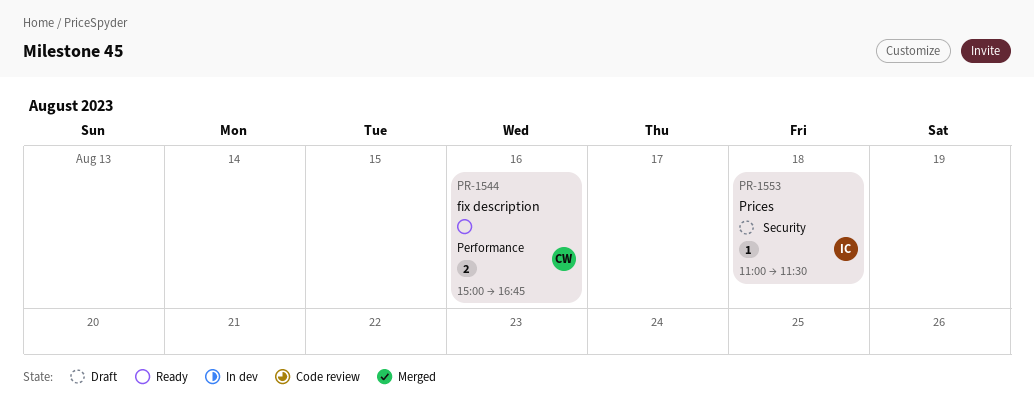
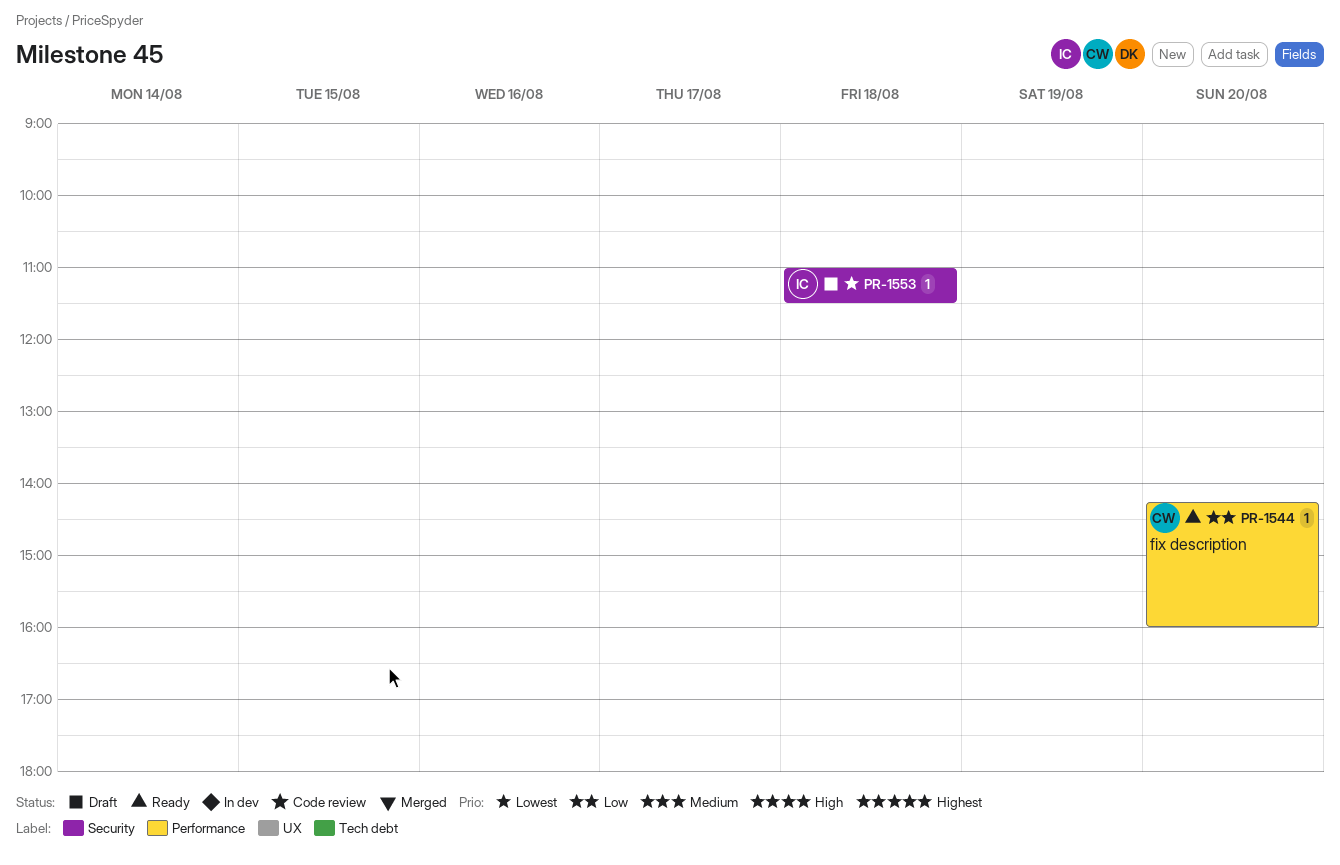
PR-1544, estimate: 2 -> 1
PR-1544, day: Aug 16 -> Aug 20
PR-1544, begins: 15:00 -> 14:15
PR-1544, ends: 16:45 -> 16:00

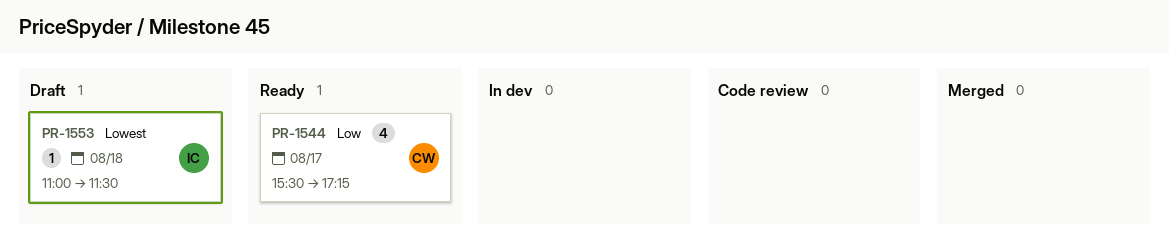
PR-1544, estimate: 1 -> 4
PR-1544, day: Aug 20 -> Aug 17
PR-1544, begins: 14:15 -> 15:30
PR-1544, ends: 16:00 -> 17:15

